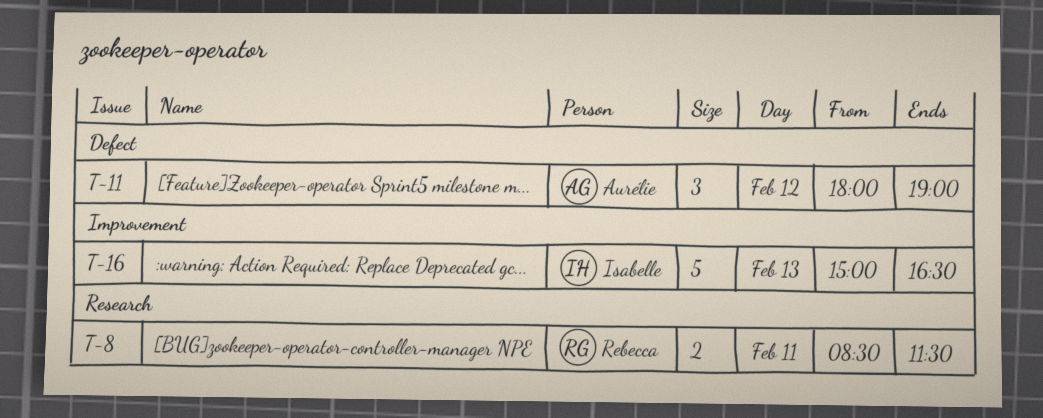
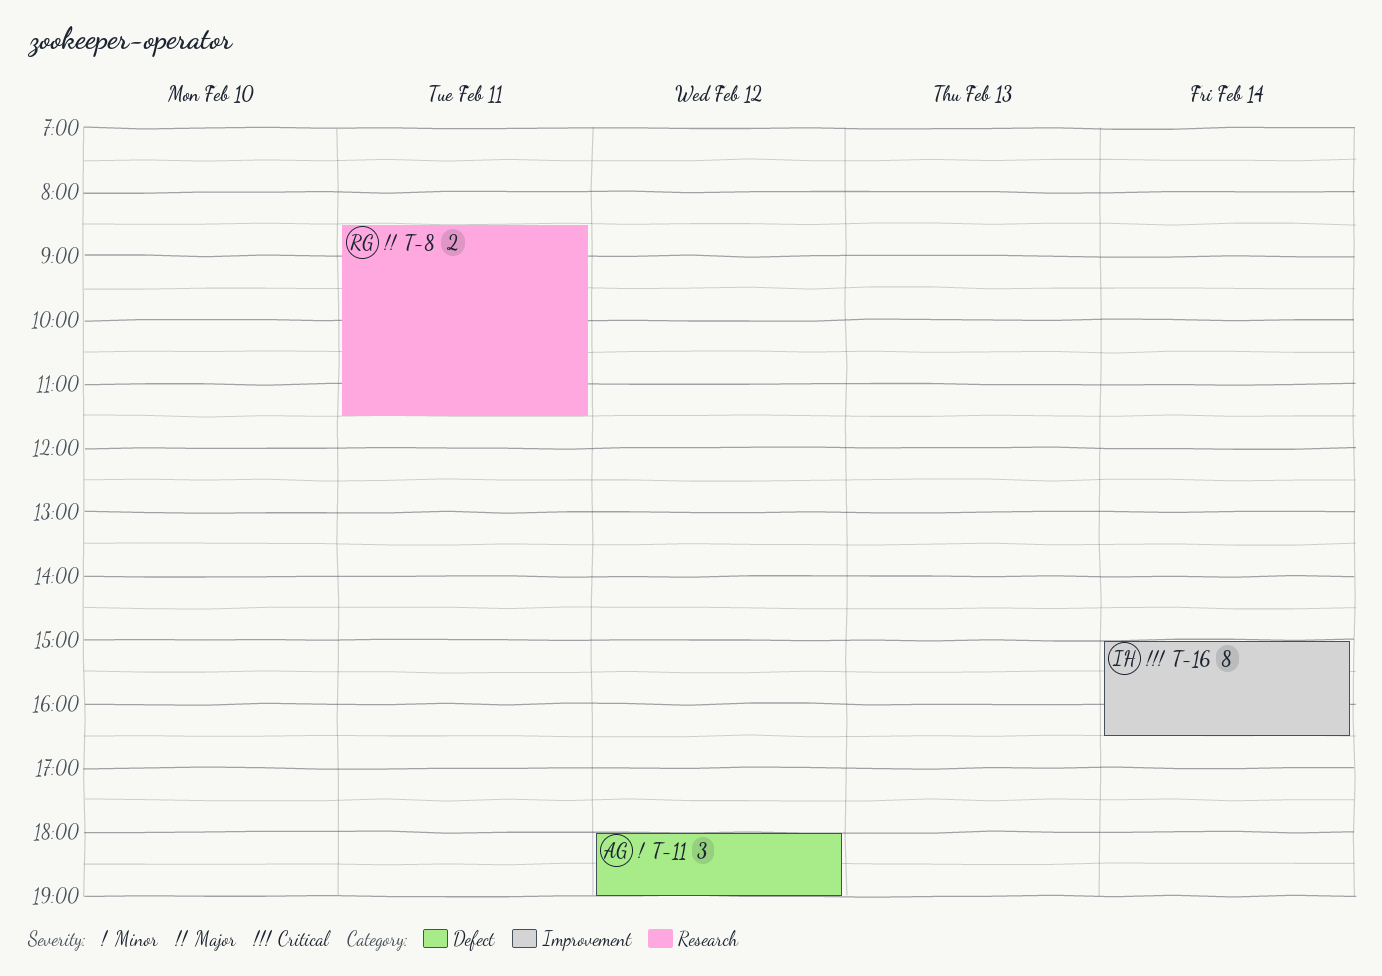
T-16, estimate: 5 -> 8
T-16, day: Feb 13 -> Feb 14

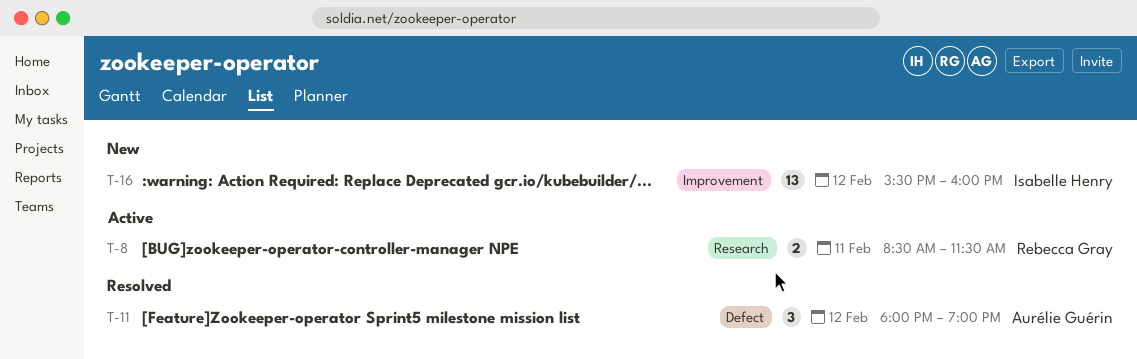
T-16, estimate: 8 -> 13
T-16, day: Feb 14 -> Feb 12
T-16, begins: 15:00 -> 15:30
T-16, ends: 16:30 -> 16:00

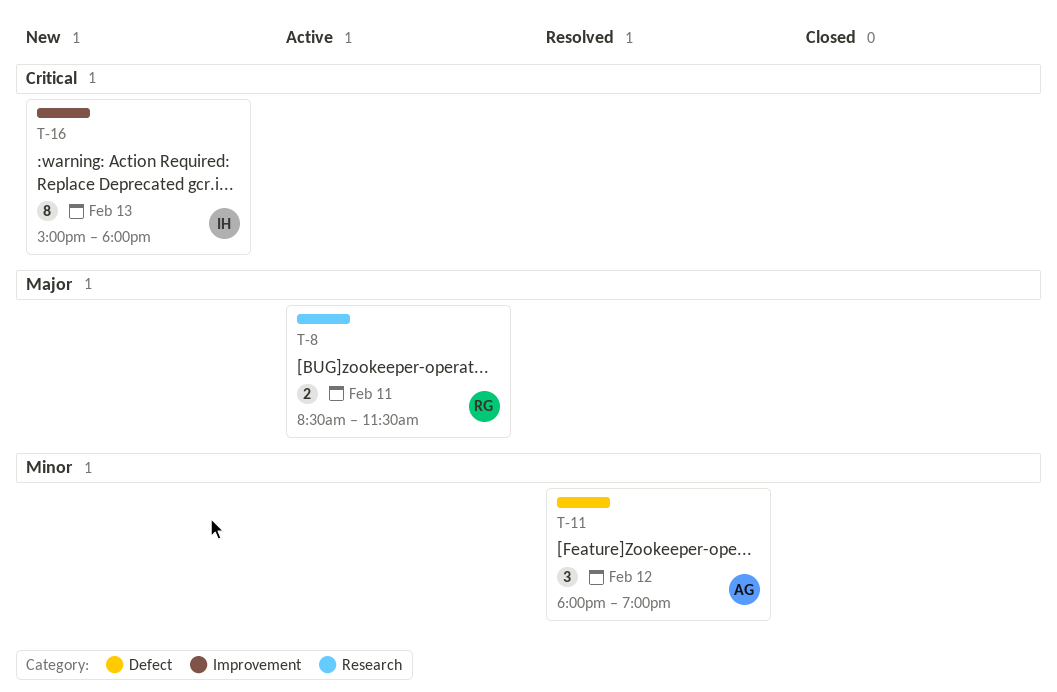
T-16, estimate: 13 -> 8
T-16, day: Feb 12 -> Feb 13
T-16, begins: 15:30 -> 15:00
T-16, ends: 16:00 -> 18:00

